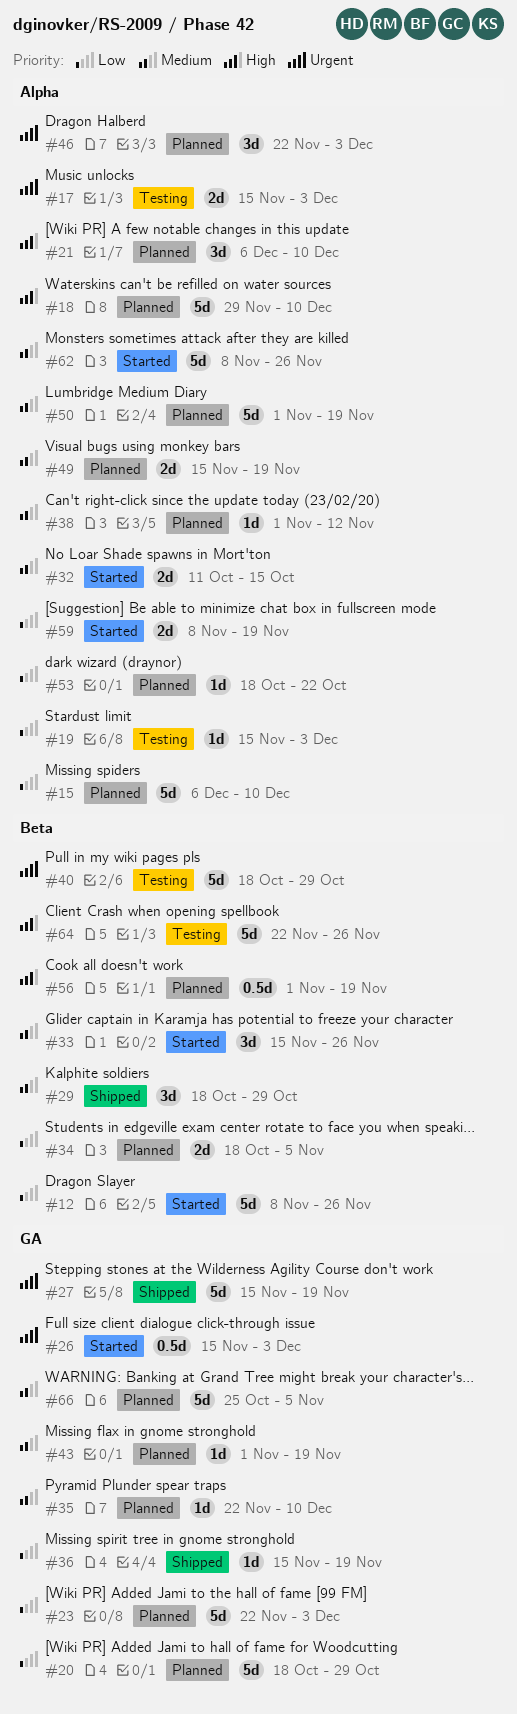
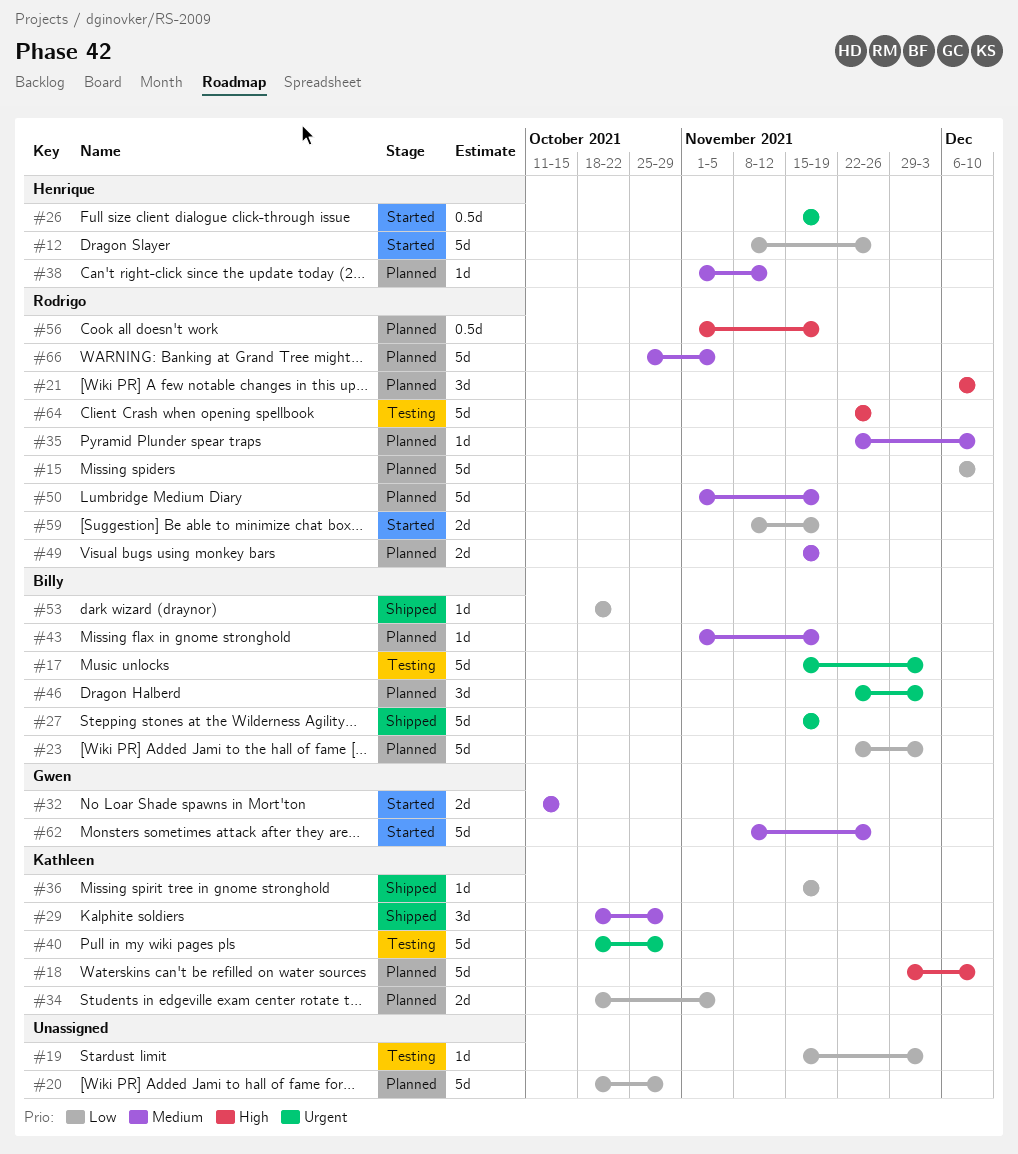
#17, estimate: 2d -> 5d
#26, due: Dec 3 -> Nov 19
#33: present -> none
#53, status: Planned -> Shipped

